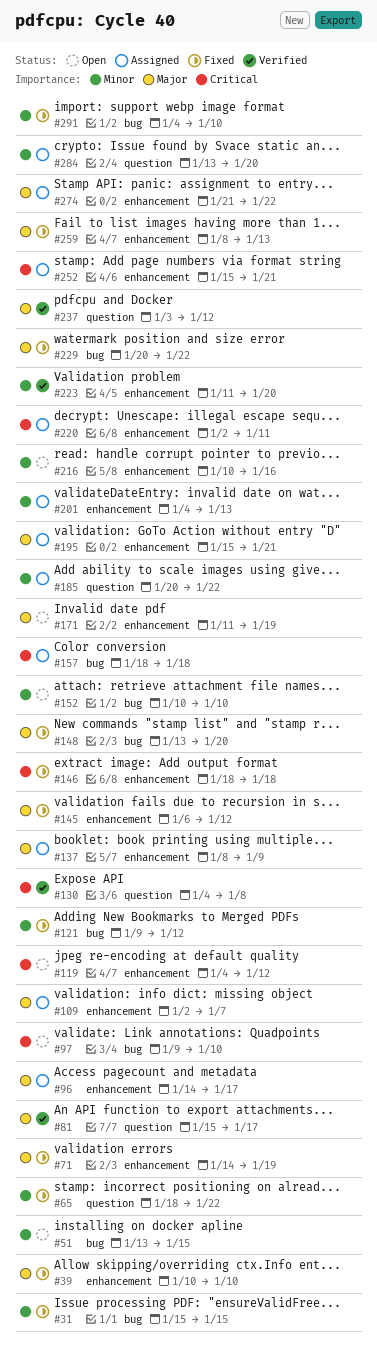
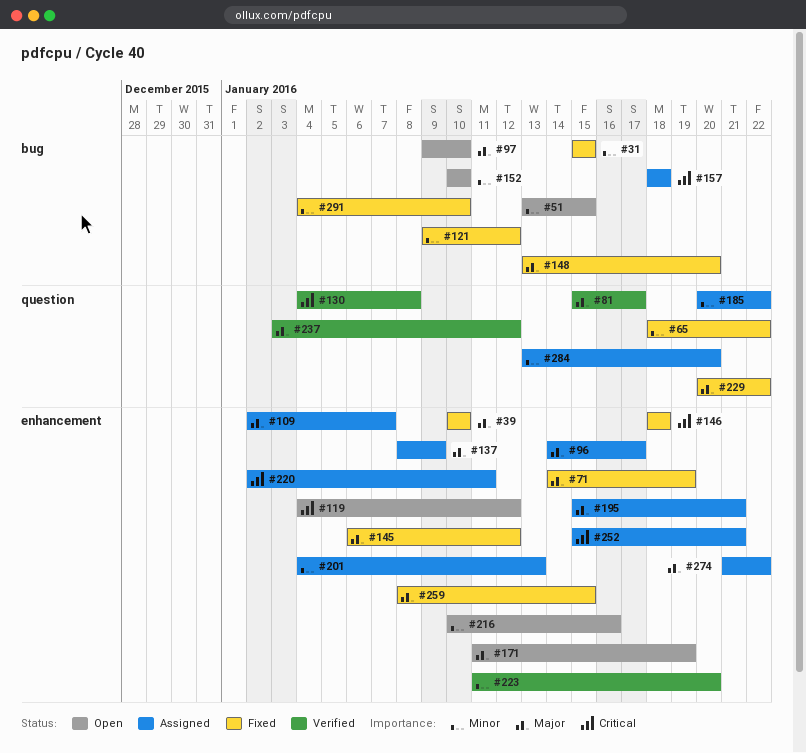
#97, priority: Critical -> Major
#229, label: bug -> question
#259, due: Jan 13 -> Jan 15

